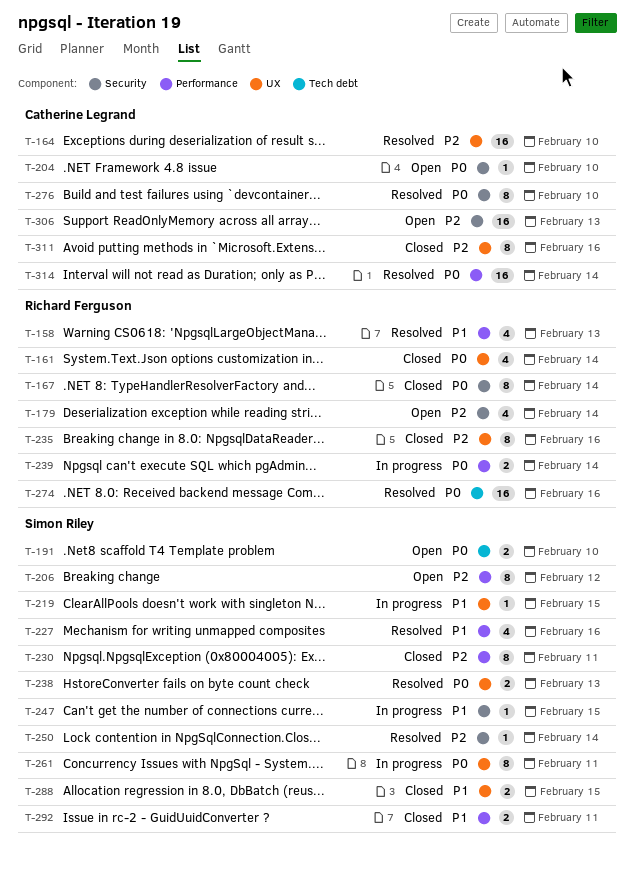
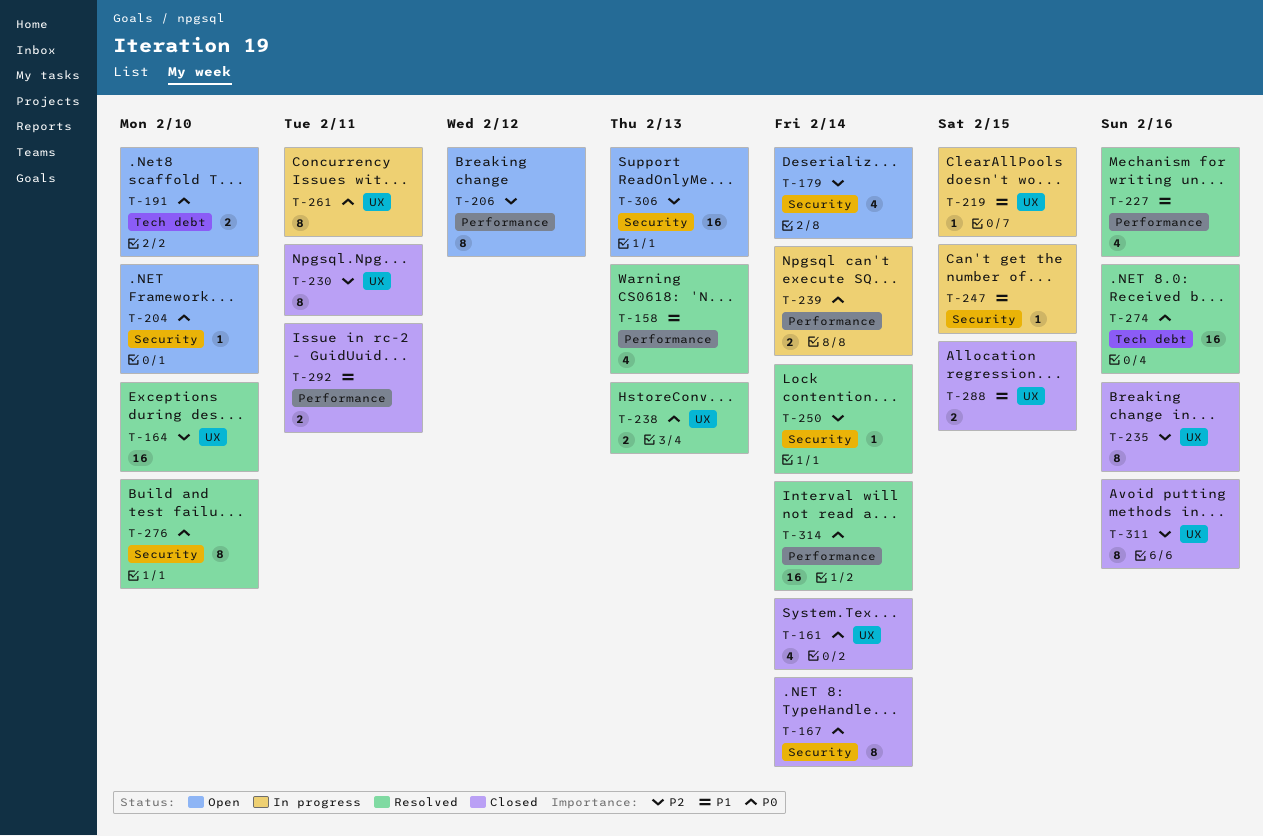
T-230, label: Performance -> UX

